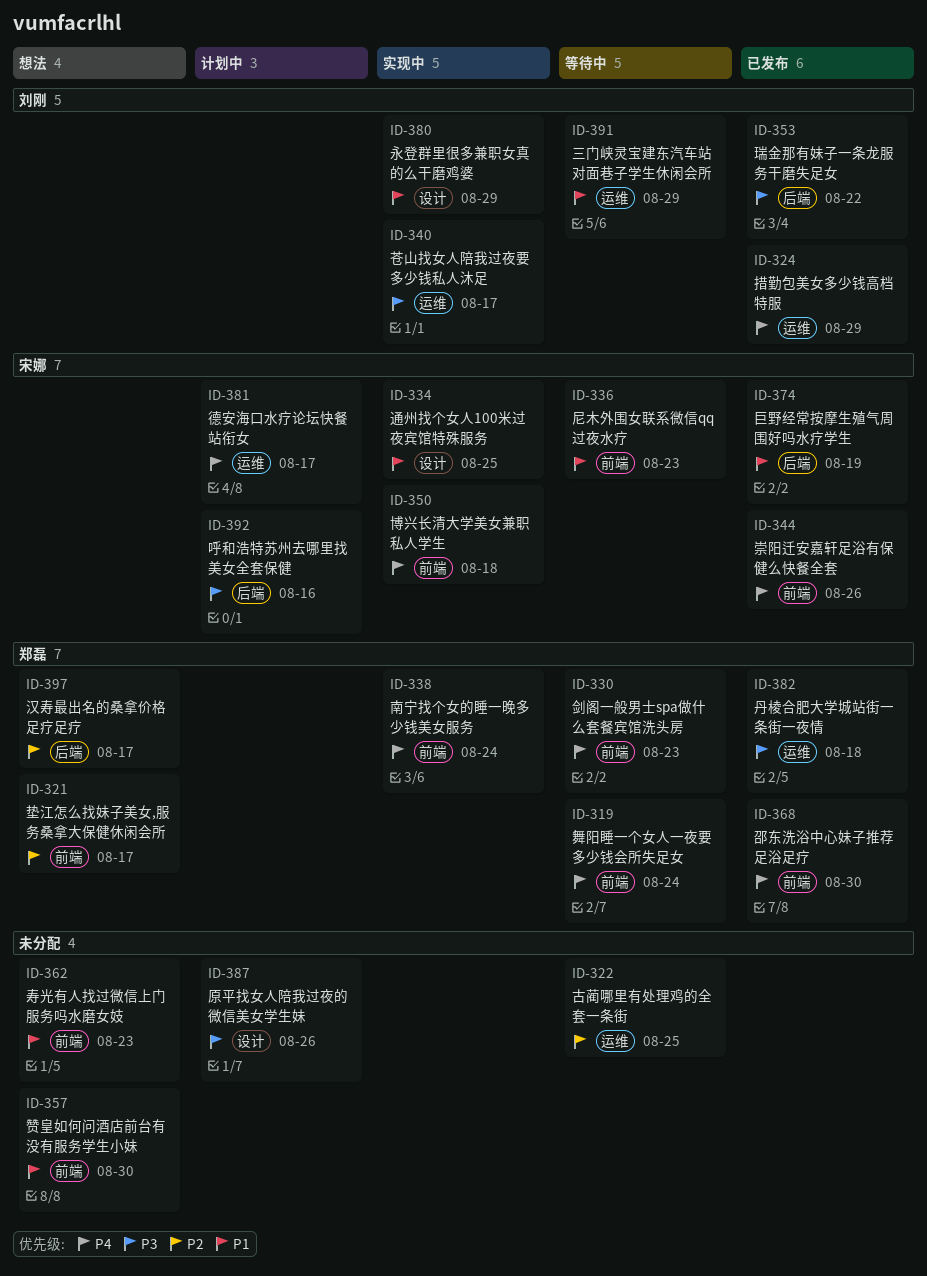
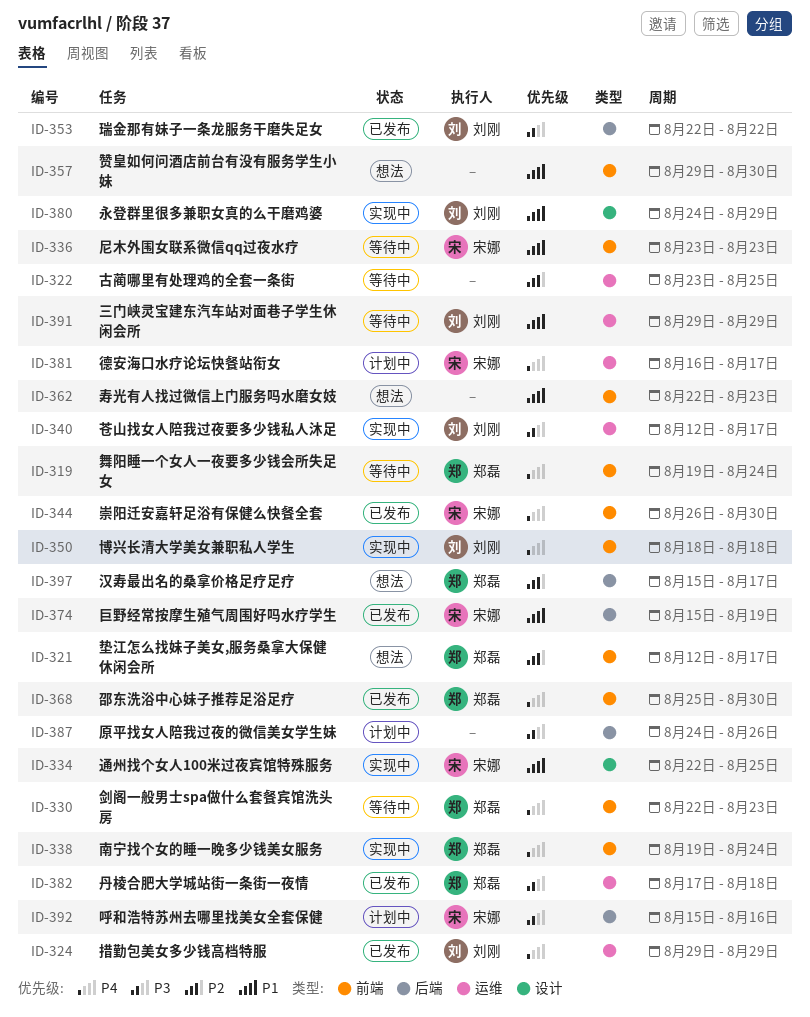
ID-344, due: Aug 26 -> Aug 30
ID-350, owner: 宋娜 -> 刘刚
ID-387, label: 设计 -> 后端

